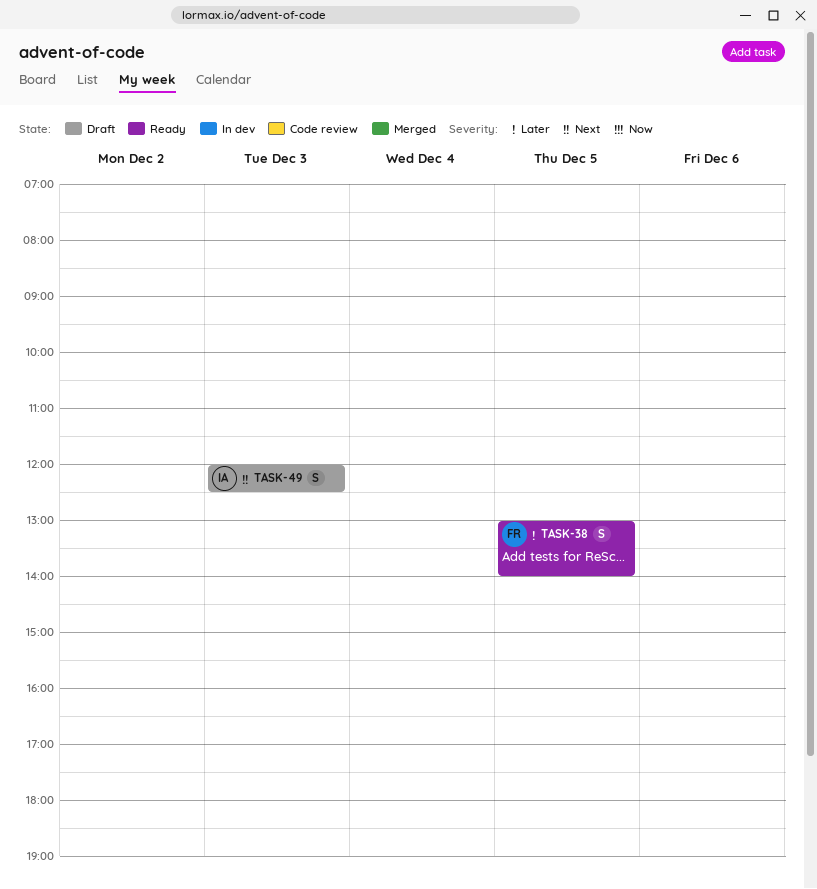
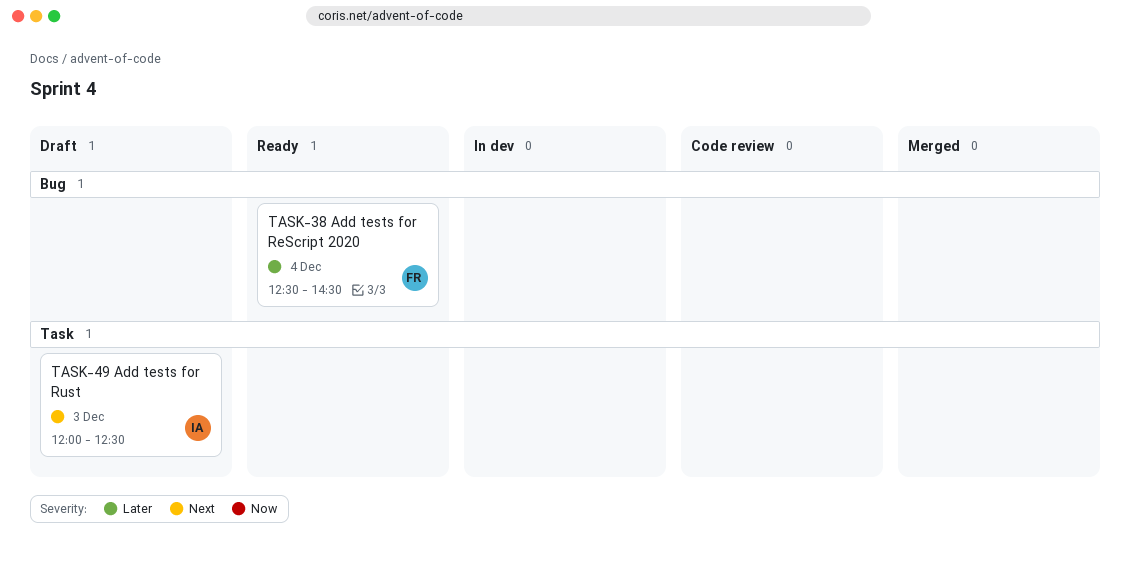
TASK-38, day: Dec 5 -> Dec 4
TASK-38, begins: 13:00 -> 12:30
TASK-38, ends: 14:00 -> 14:30

